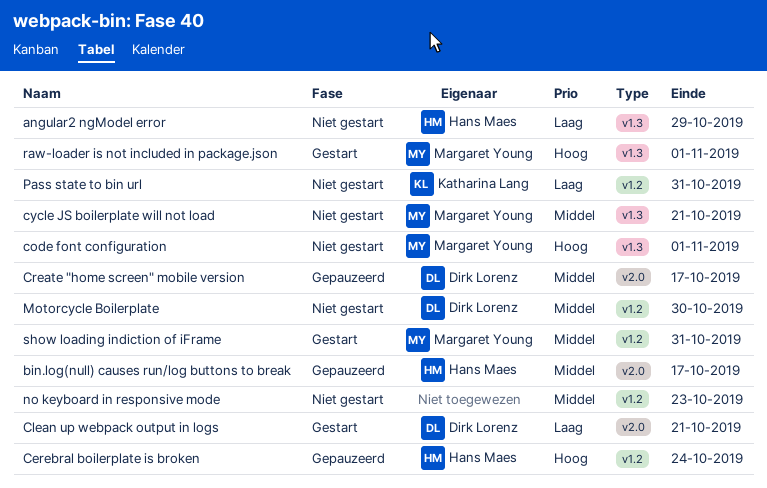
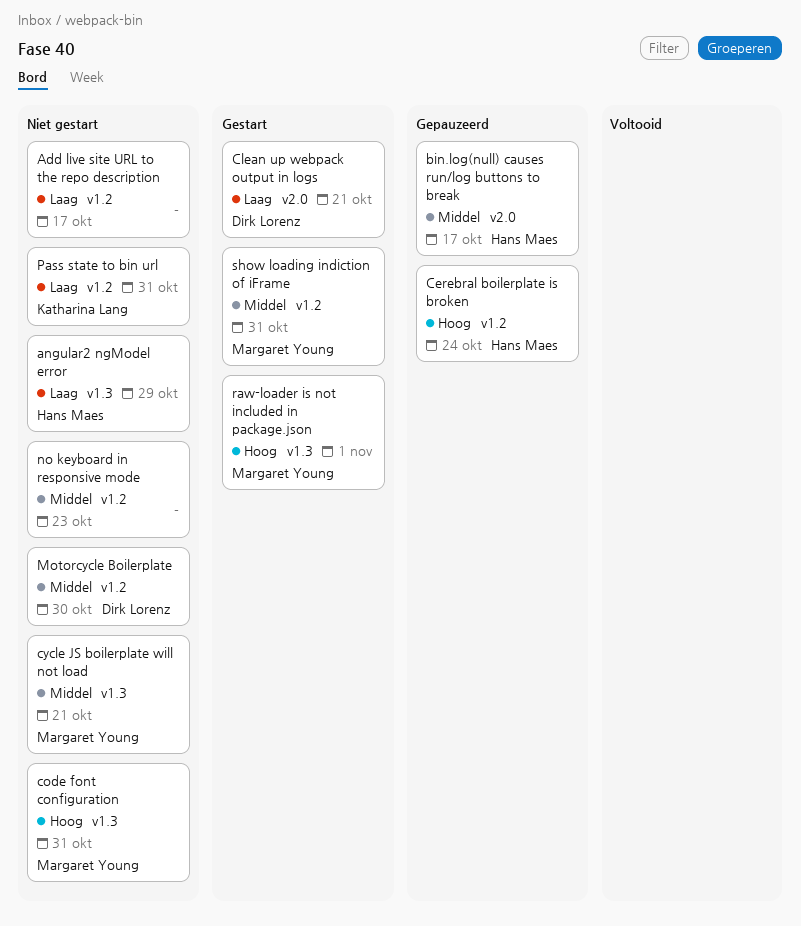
Add live site URL to the repo description: none -> present
code font configuration, due: Nov 1 -> Oct 31
Create "home screen" mobile version: present -> none

